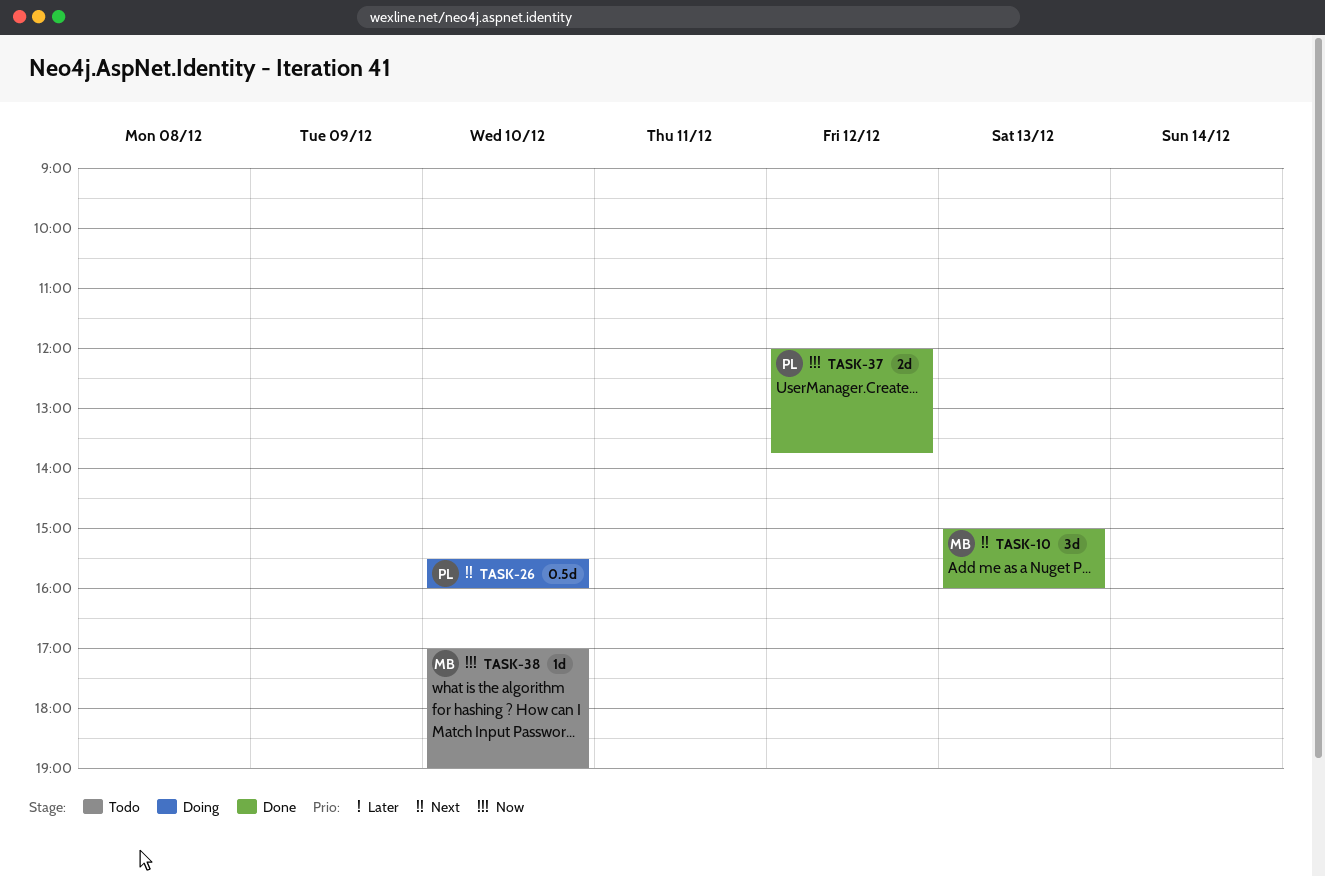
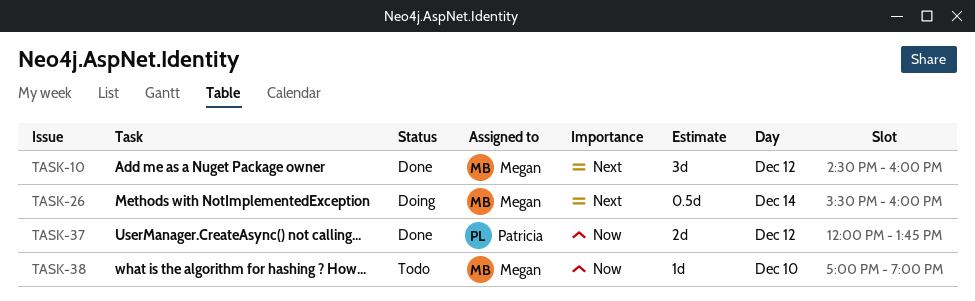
TASK-10, day: Dec 13 -> Dec 12
TASK-10, begins: 15:00 -> 14:30
TASK-26, owner: Patricia -> Megan
TASK-26, day: Dec 10 -> Dec 14

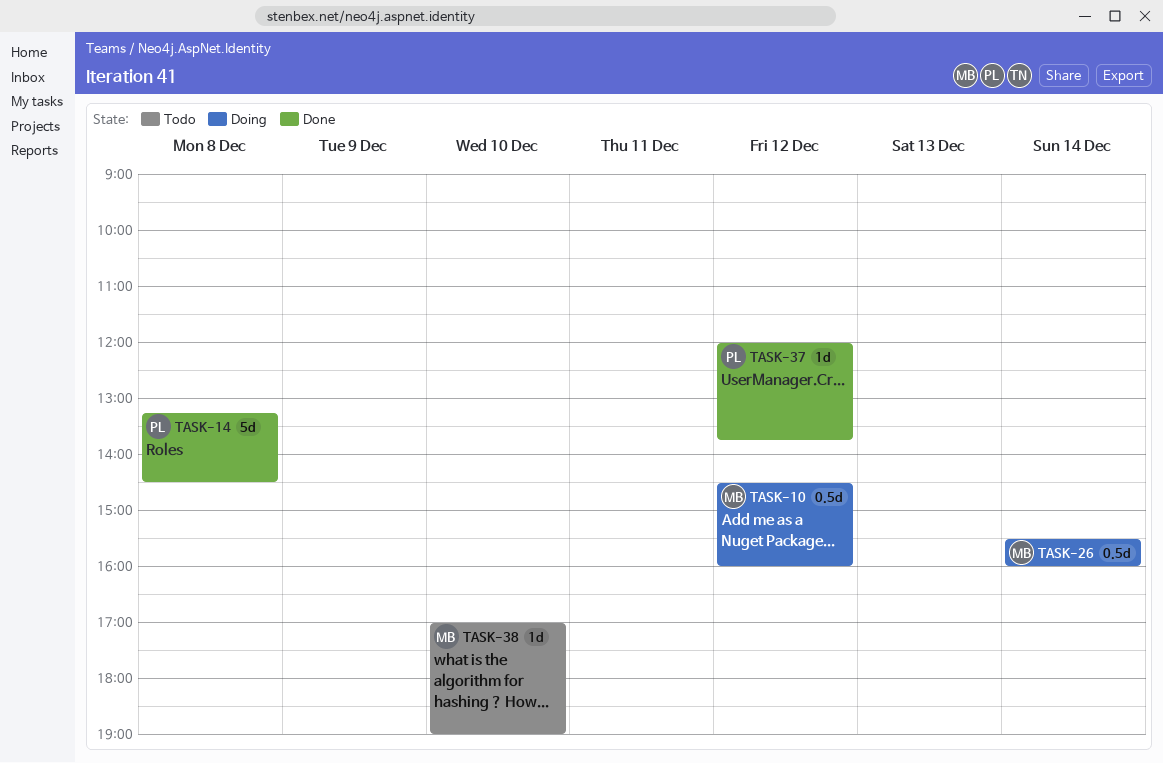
TASK-10, status: Done -> Doing
TASK-10, estimate: 3d -> 0.5d
TASK-14: none -> present
TASK-37, estimate: 2d -> 1d

